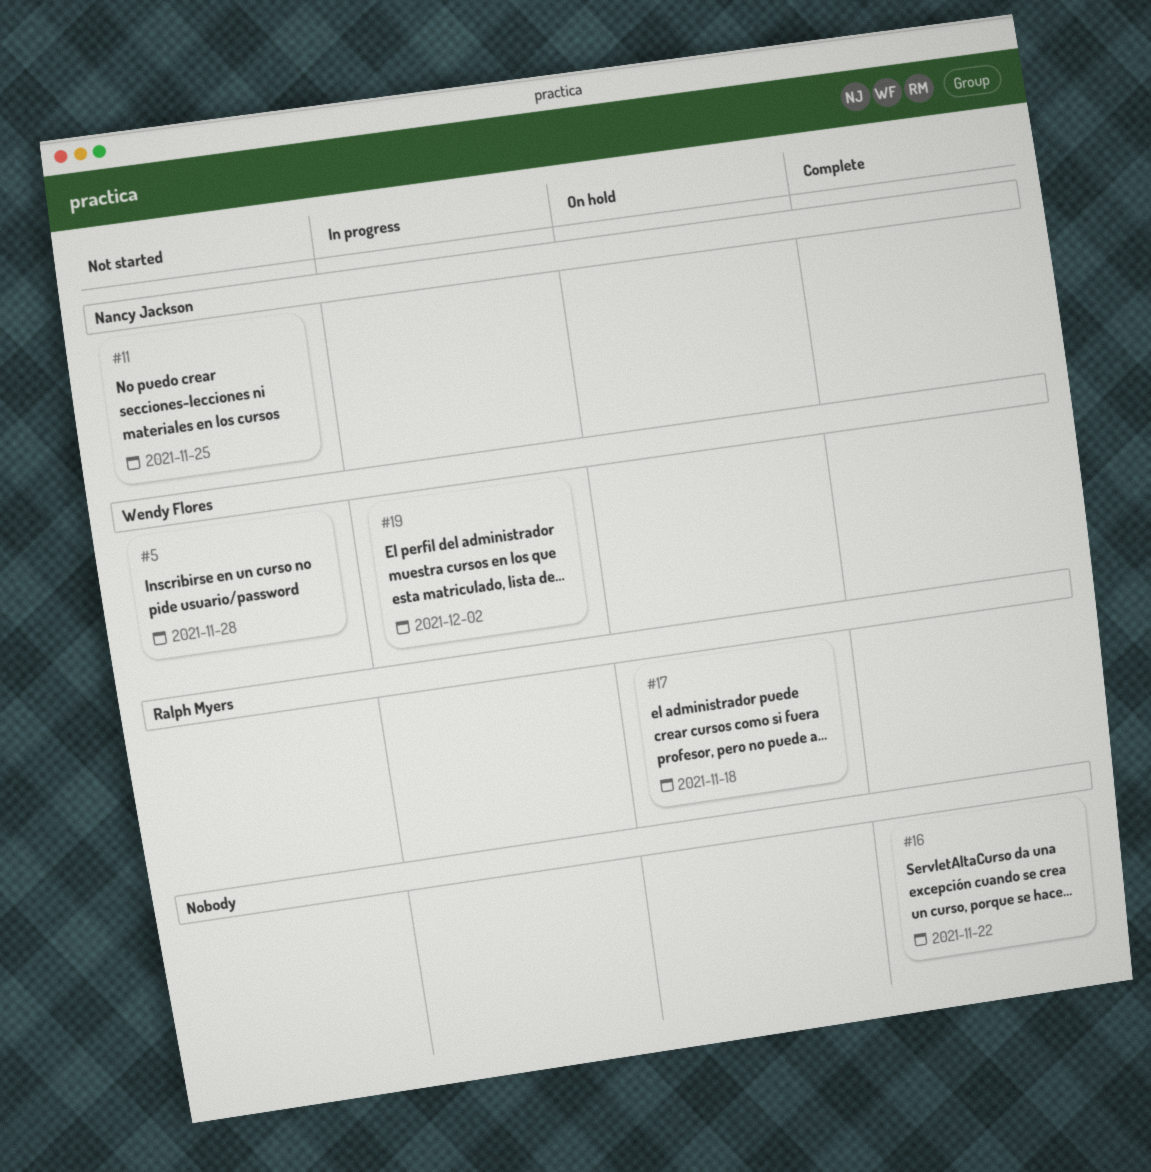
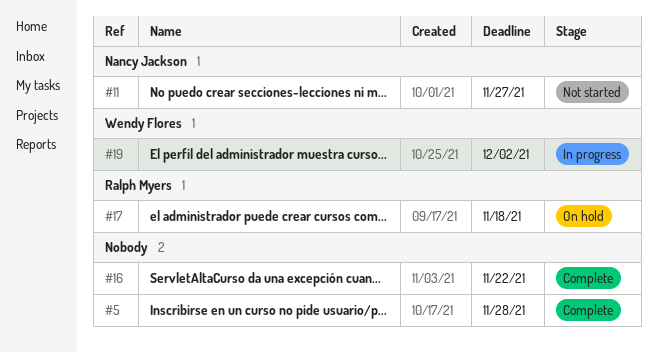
#5, status: Not started -> Complete
#5, owner: Wendy Flores -> none
#11, due: Nov 25 -> Nov 27

